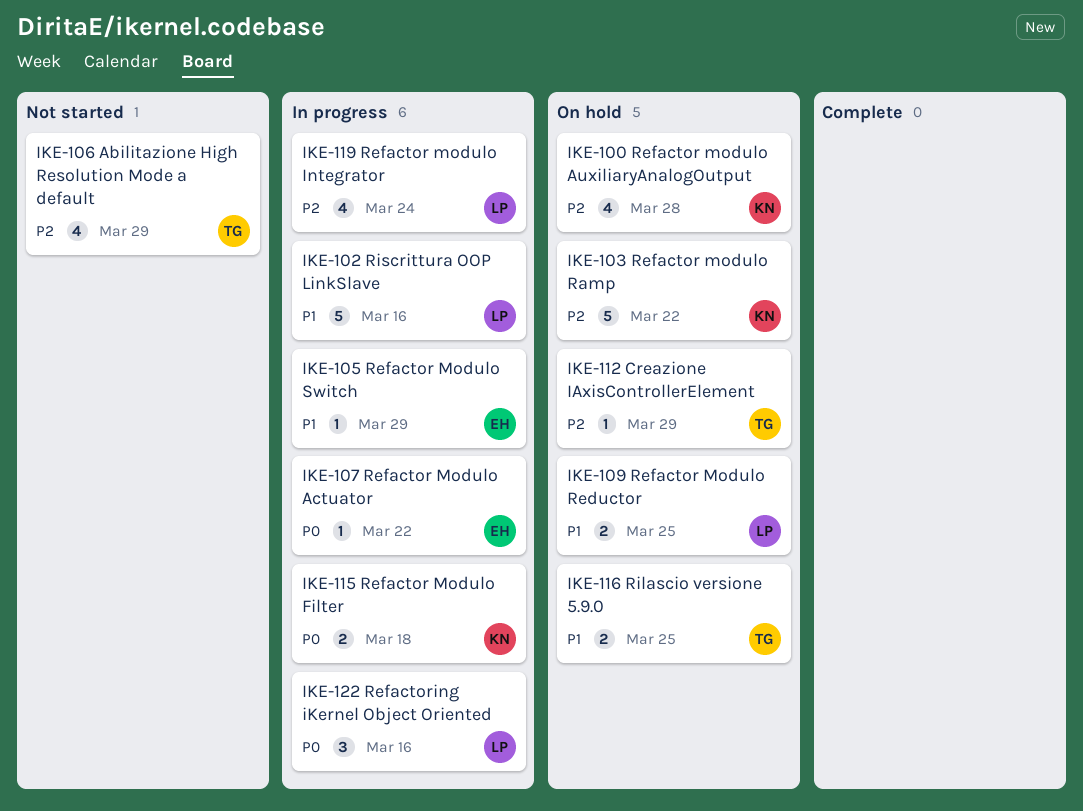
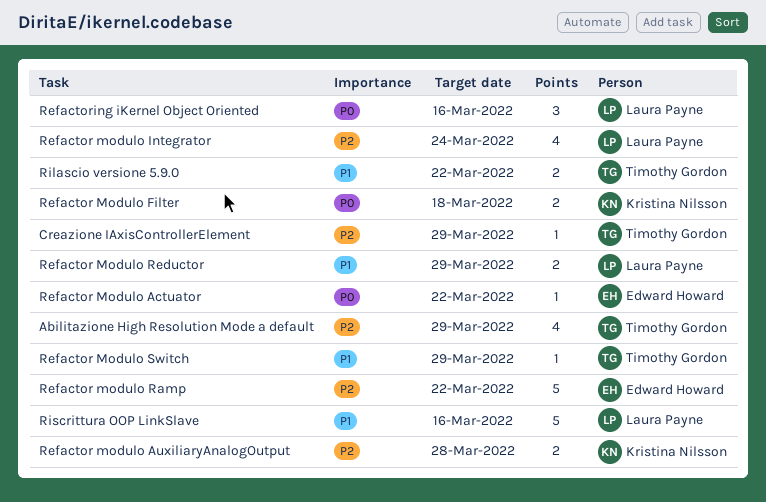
Refactor modulo AuxiliaryAnalogOutput, estimate: 4 -> 2
Refactor modulo Ramp, owner: Kristina Nilsson -> Edward Howard
Refactor Modulo Reductor, due: Mar 25 -> Mar 29
Refactor Modulo Switch, owner: Edward Howard -> Timothy Gordon
Rilascio versione 5.9.0, due: Mar 25 -> Mar 22

